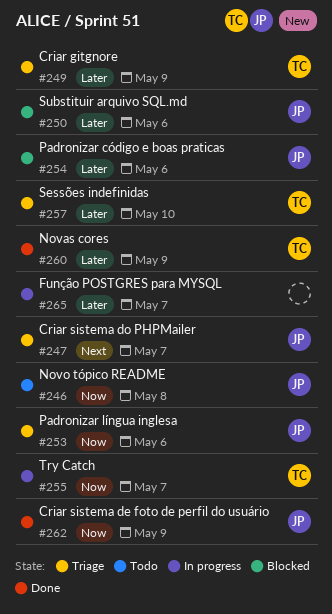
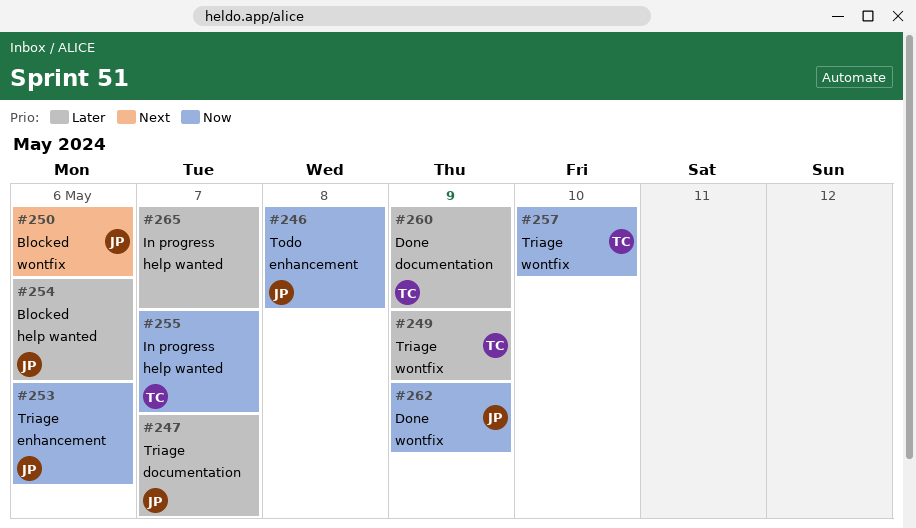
#247, priority: Next -> Later
#250, priority: Later -> Next
#257, priority: Later -> Now

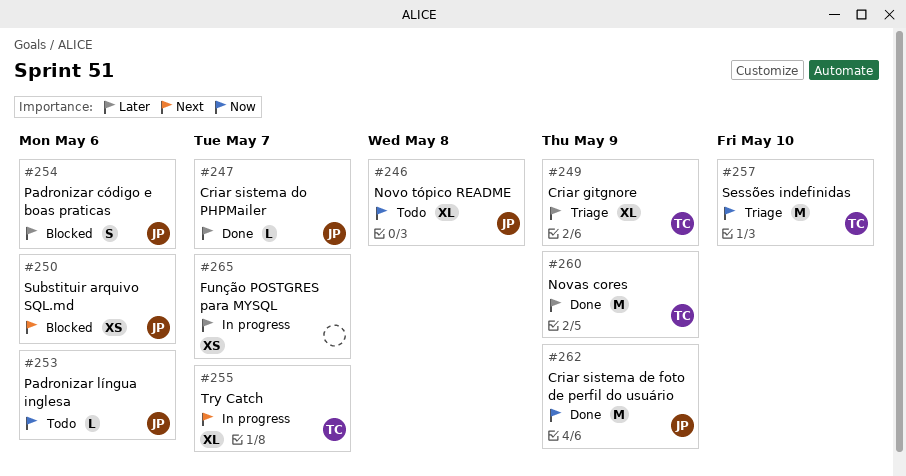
#247, status: Triage -> Done
#253, status: Triage -> Todo
#255, priority: Now -> Next

